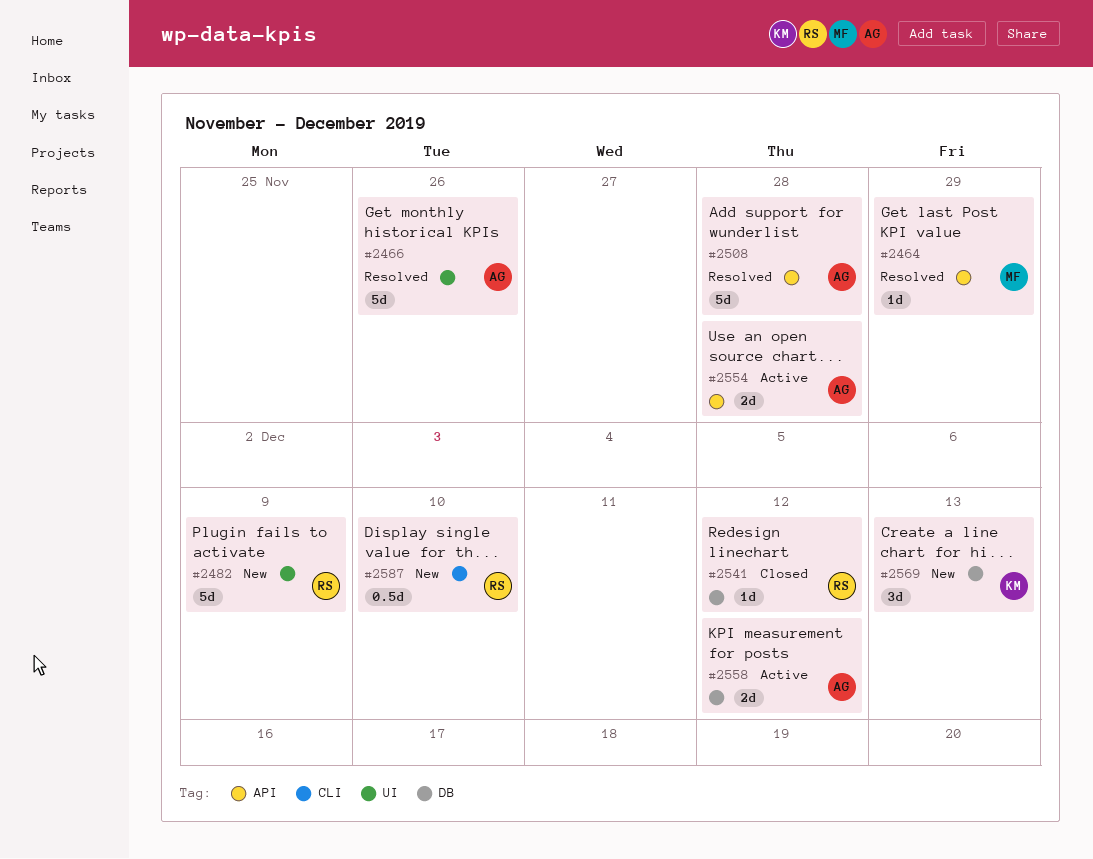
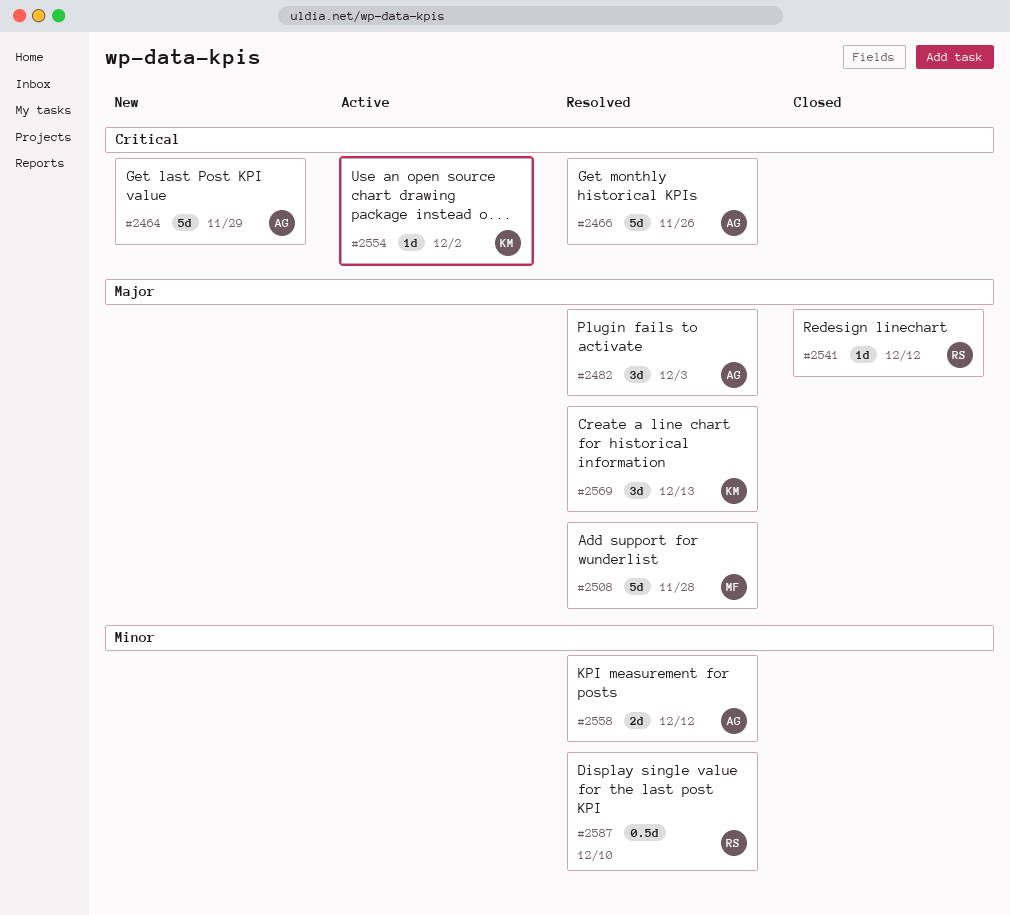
#2464, status: Resolved -> New
#2464, owner: MF -> AG
#2464, estimate: 1d -> 5d
#2482, status: New -> Resolved
#2482, owner: RS -> AG
#2482, estimate: 5d -> 3d
#2482, due: Dec 9 -> Dec 3
#2508, owner: AG -> MF
#2554, owner: AG -> KM
#2554, estimate: 2d -> 1d
#2554, due: Nov 28 -> Dec 2
#2558, status: Active -> Resolved
#2569, status: New -> Resolved
#2587, status: New -> Resolved

